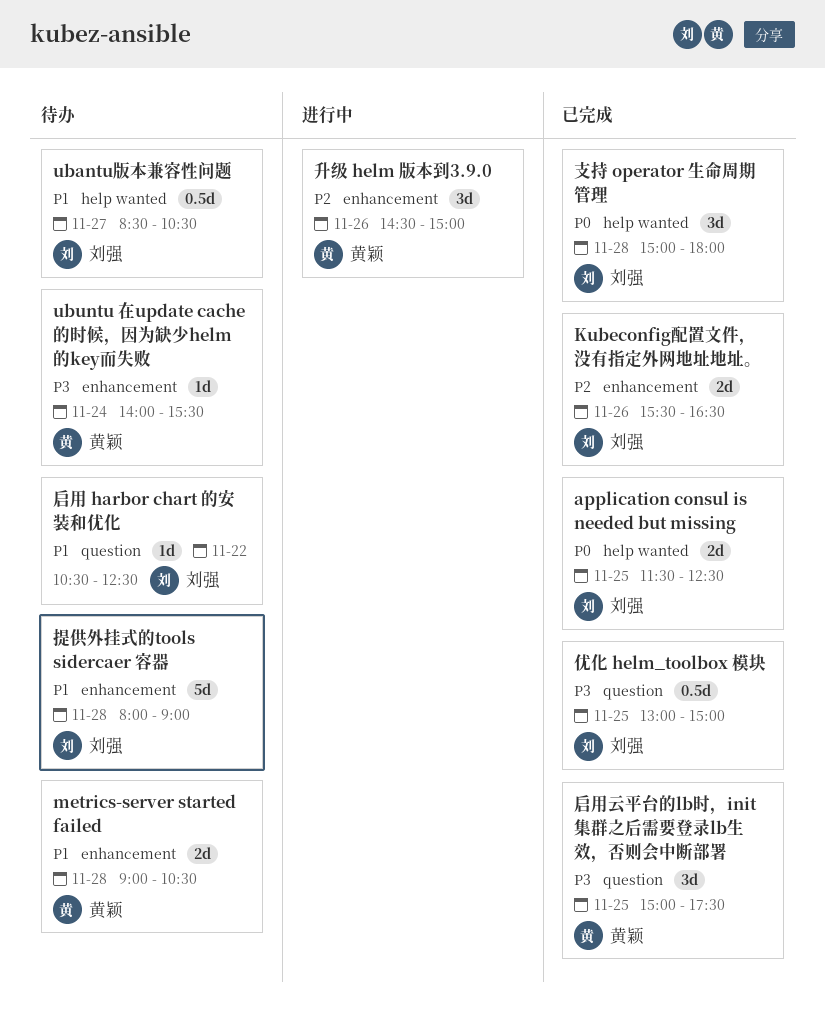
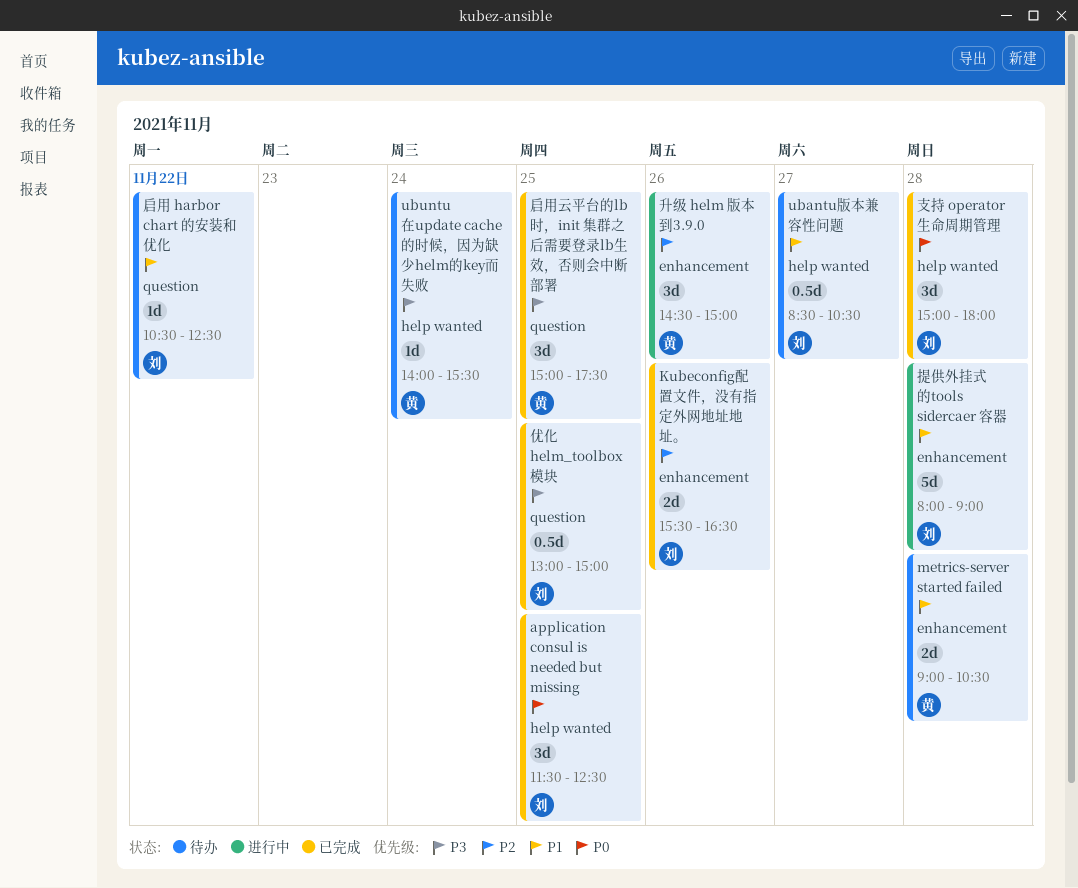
application consul is needed but missing, estimate: 2d -> 3d
ubuntu 在update cache的时候，因为缺少helm的key而失败, label: enhancement -> help wanted
提供外挂式的tools sidercaer 容器, status: 待办 -> 进行中

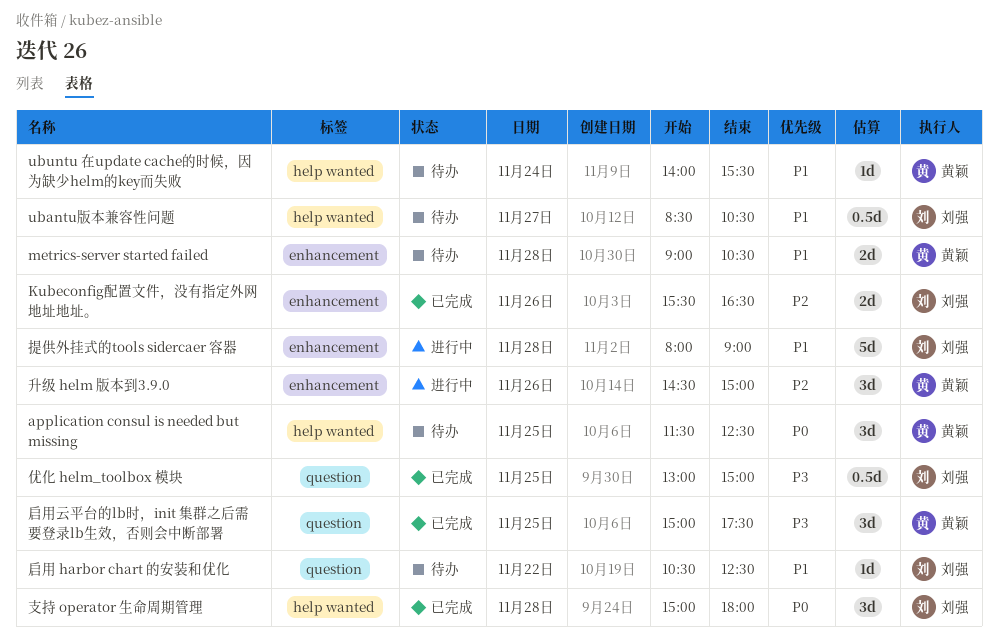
application consul is needed but missing, status: 已完成 -> 待办
application consul is needed but missing, owner: 刘强 -> 黄颖
ubuntu 在update cache的时候，因为缺少helm的key而失败, priority: P3 -> P1

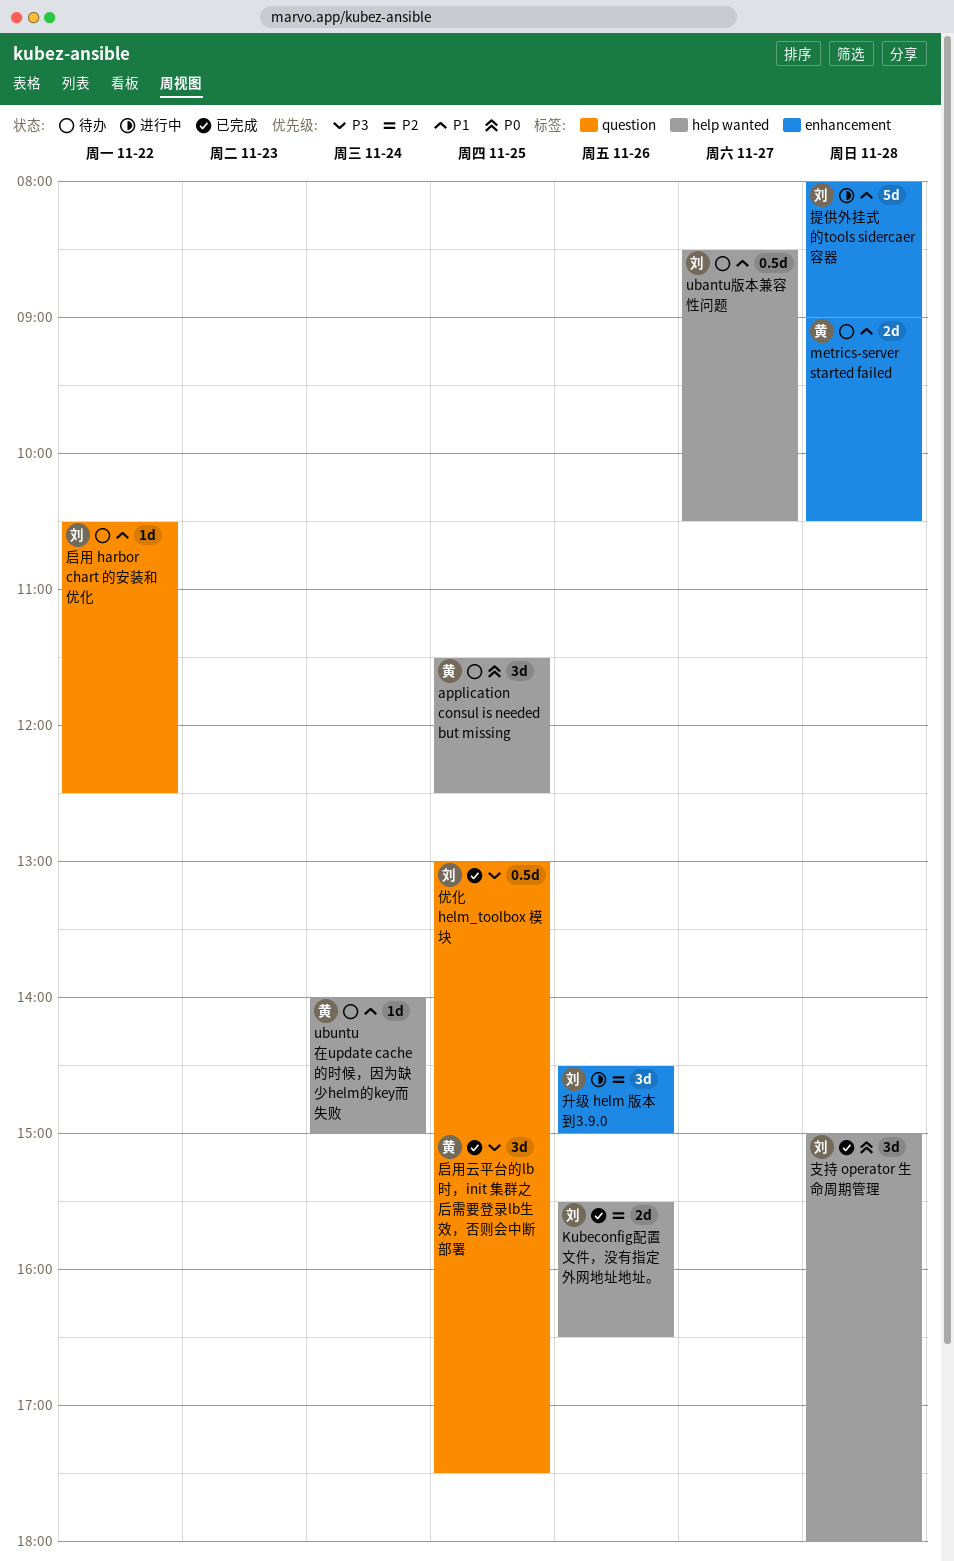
Kubeconfig配置文件，没有指定外网地址地址。, label: enhancement -> help wanted
ubuntu 在update cache的时候，因为缺少helm的key而失败, ends: 15:30 -> 15:00
升级 helm 版本到3.9.0, owner: 黄颖 -> 刘强

